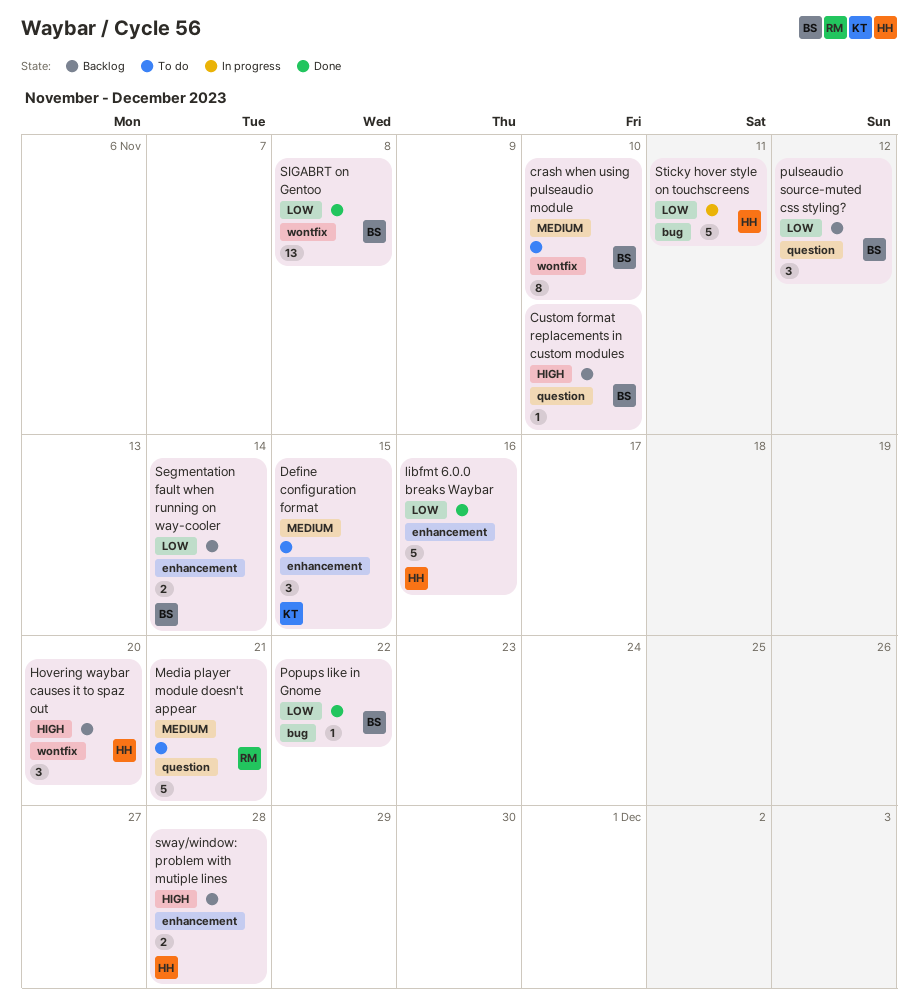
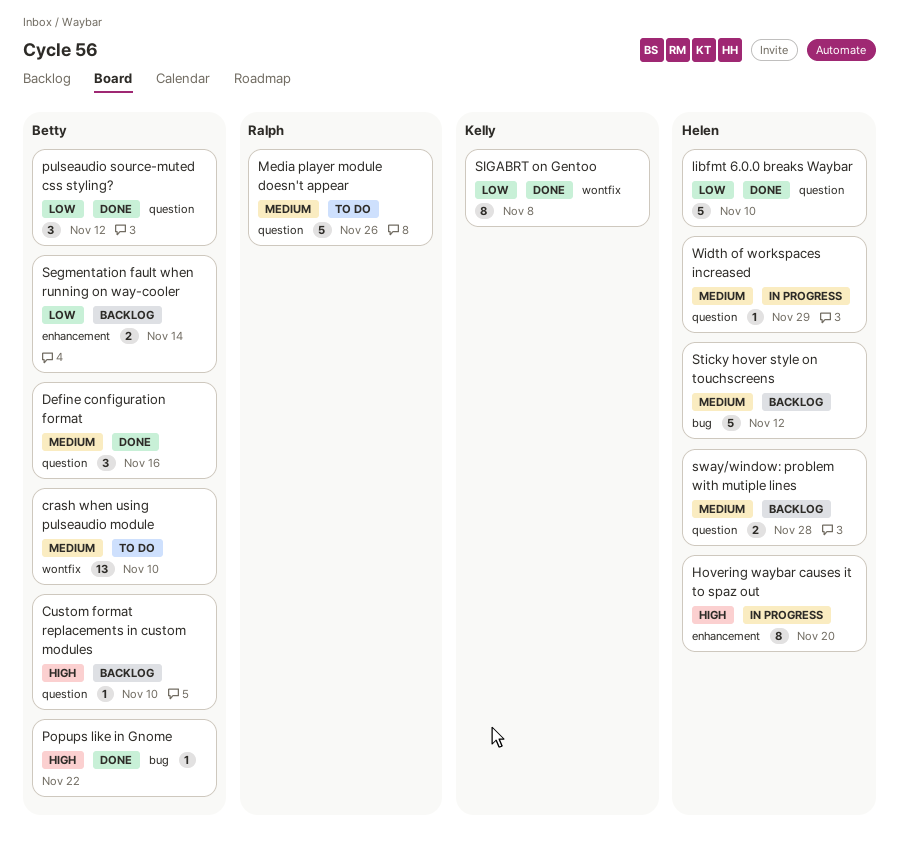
crash when using pulseaudio module, estimate: 8 -> 13
Define configuration format, status: To do -> Done
Define configuration format, owner: Kelly -> Betty
Define configuration format, label: enhancement -> question
Define configuration format, due: Nov 15 -> Nov 16
Hovering waybar causes it to spaz out, status: Backlog -> In progress
Hovering waybar causes it to spaz out, label: wontfix -> enhancement
Hovering waybar causes it to spaz out, estimate: 3 -> 8
libfmt 6.0.0 breaks Waybar, label: enhancement -> question
libfmt 6.0.0 breaks Waybar, due: Nov 16 -> Nov 10
Media player module doesn't appear, due: Nov 21 -> Nov 26
Popups like in Gnome, priority: Low -> High
pulseaudio source-muted css styling?, status: Backlog -> Done
SIGABRT on Gentoo, owner: Betty -> Kelly
SIGABRT on Gentoo, estimate: 13 -> 8
Sticky hover style on touchscreens, status: In progress -> Backlog
Sticky hover style on touchscreens, priority: Low -> Medium
Sticky hover style on touchscreens, due: Nov 11 -> Nov 12
sway/window: problem with mutiple lines, priority: High -> Medium
sway/window: problem with mutiple lines, label: enhancement -> question
Width of workspaces increased: none -> present

